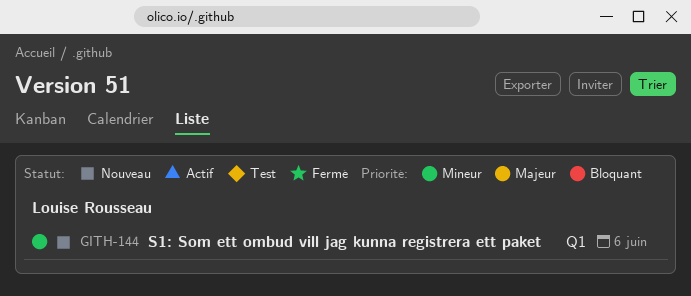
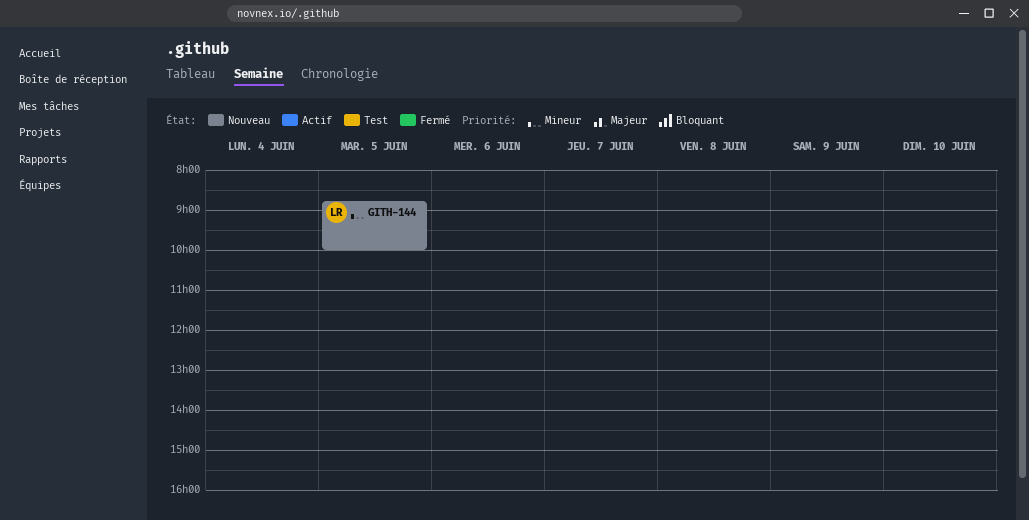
GITH-144, day: Jun 6 -> Jun 5

